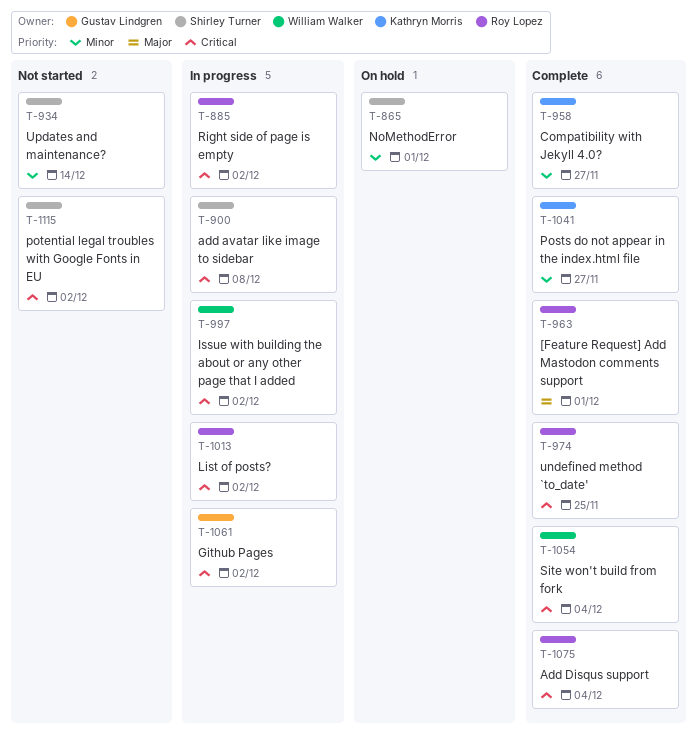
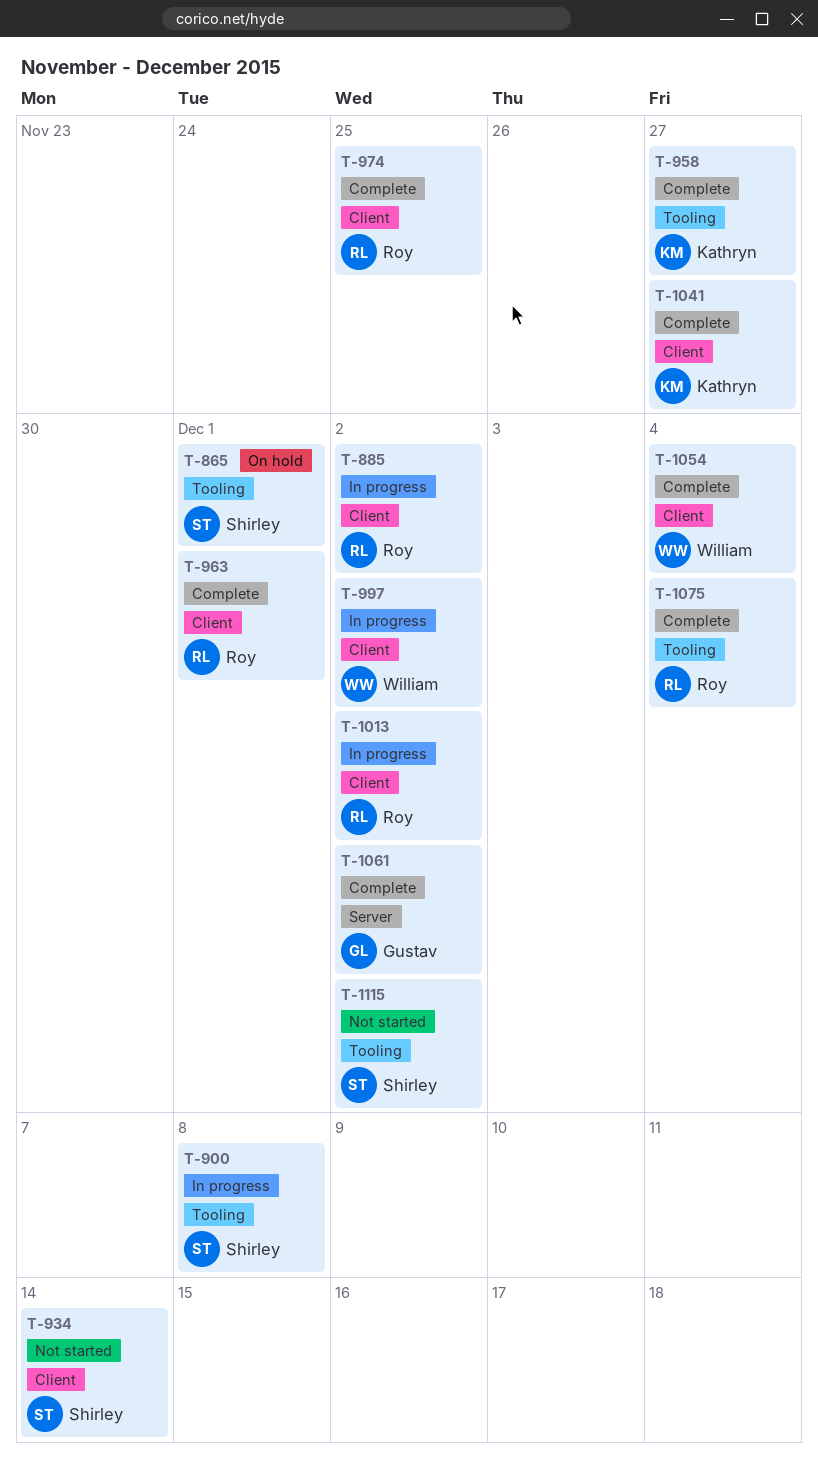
T-1061, status: In progress -> Complete

